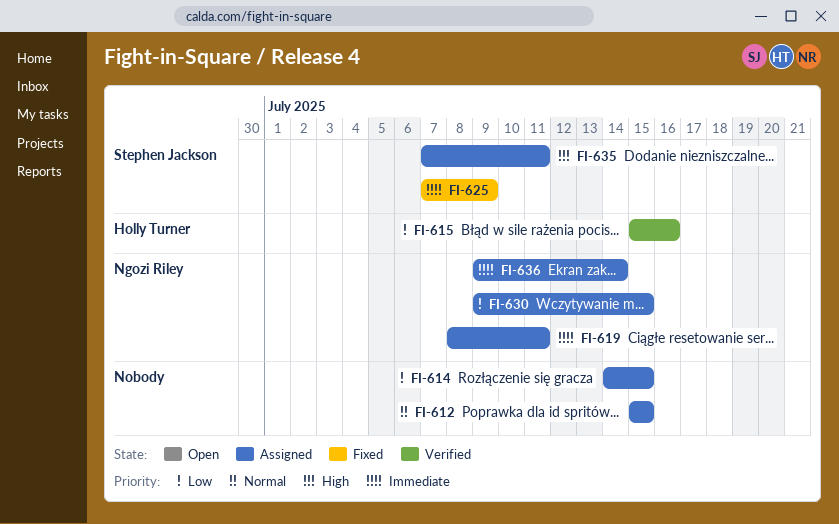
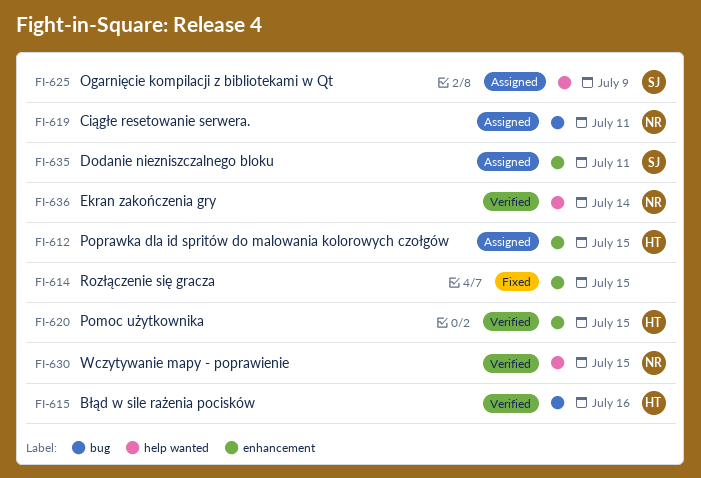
FI-612, owner: none -> Holly Turner
FI-614, status: Assigned -> Fixed
FI-620: none -> present
FI-625, status: Fixed -> Assigned
FI-630, status: Assigned -> Verified
FI-636, status: Assigned -> Verified

